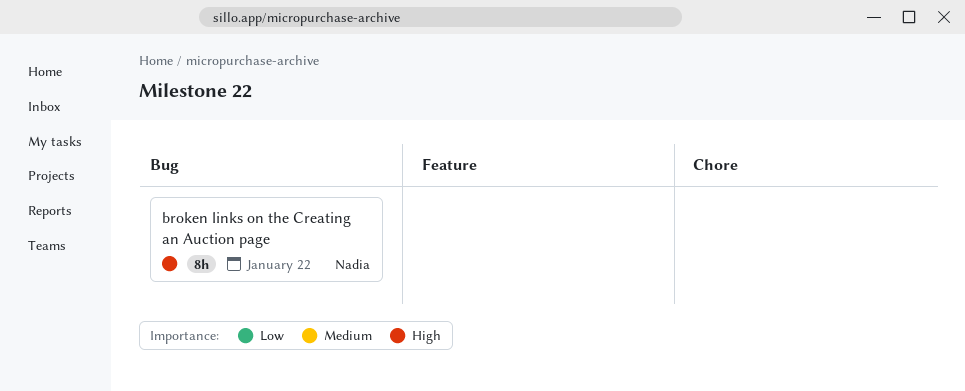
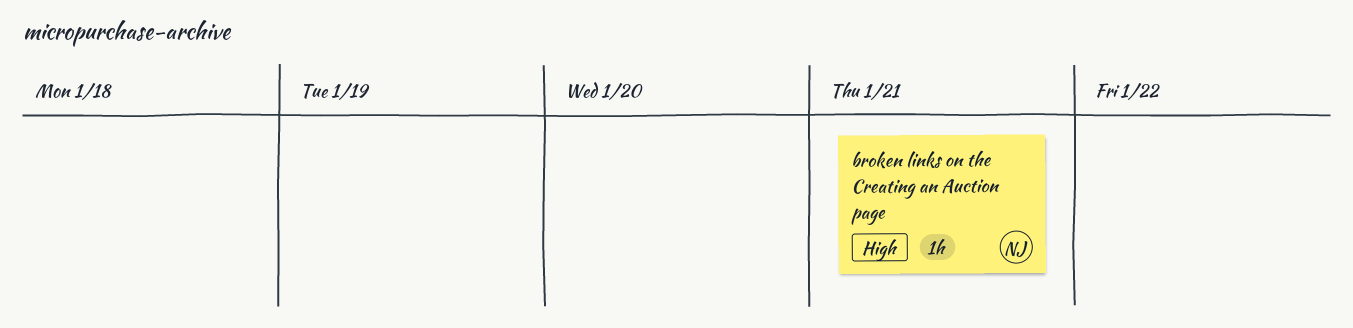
broken links on the Creating an Auction page, estimate: 8h -> 1h
broken links on the Creating an Auction page, due: Jan 22 -> Jan 21

